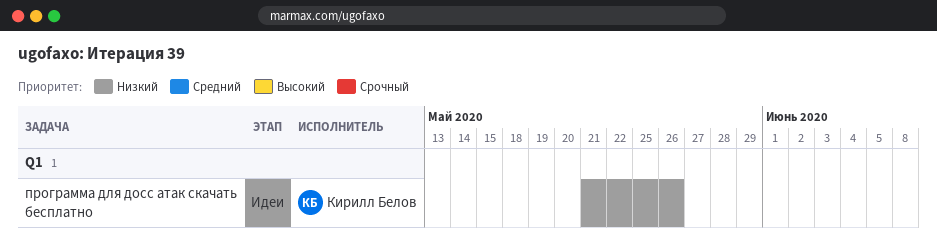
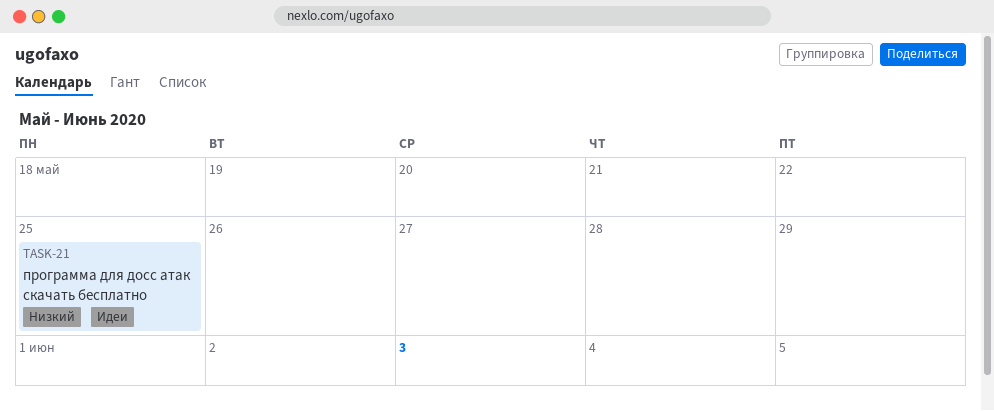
программа для досс атак скачать бесплатно, due: May 26 -> May 25

